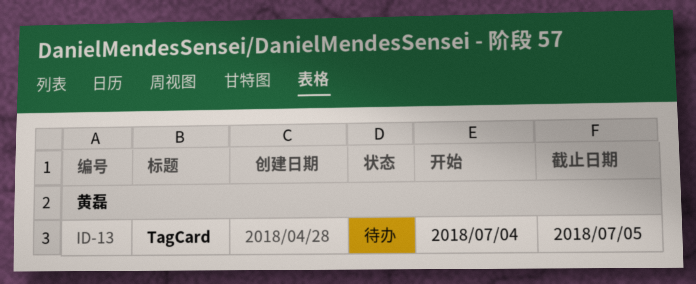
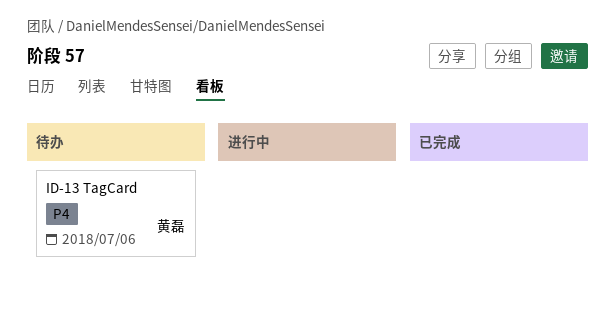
ID-13, due: Jul 5 -> Jul 6

